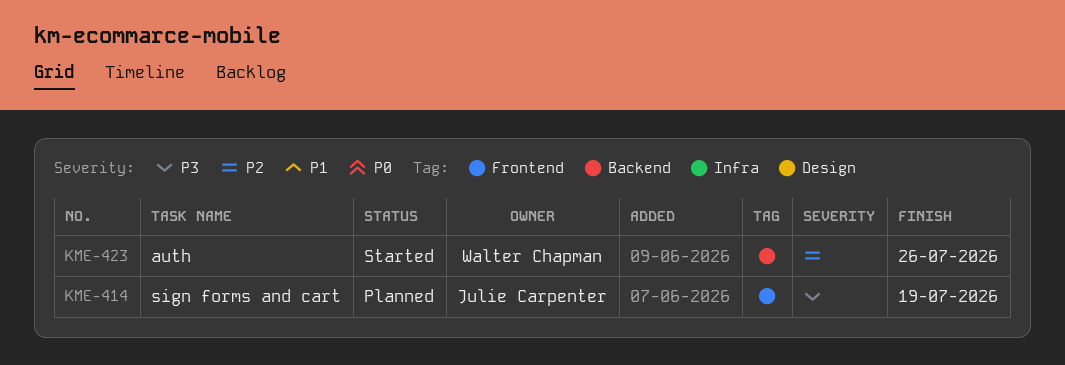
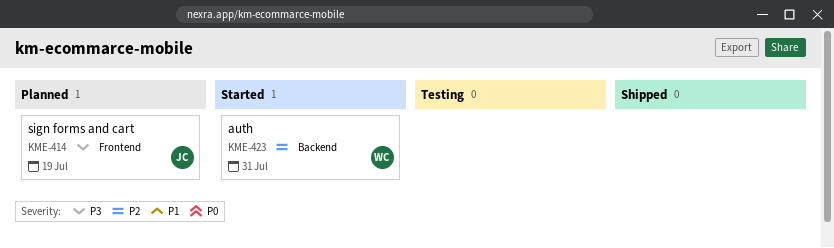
KME-423, due: Jul 26 -> Jul 31

